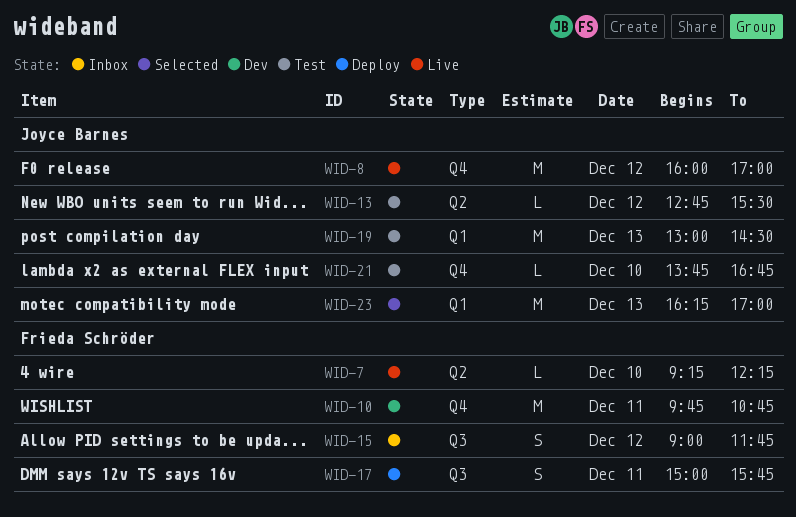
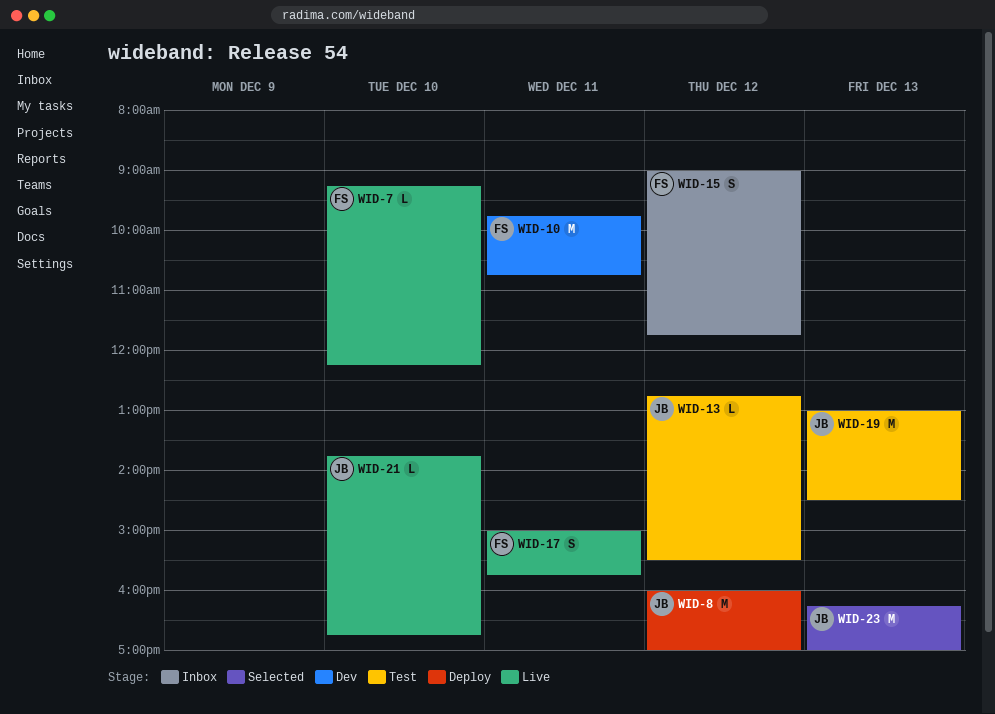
WID-8, status: Live -> Deploy
WID-17, status: Deploy -> Live
WID-21, status: Test -> Live

